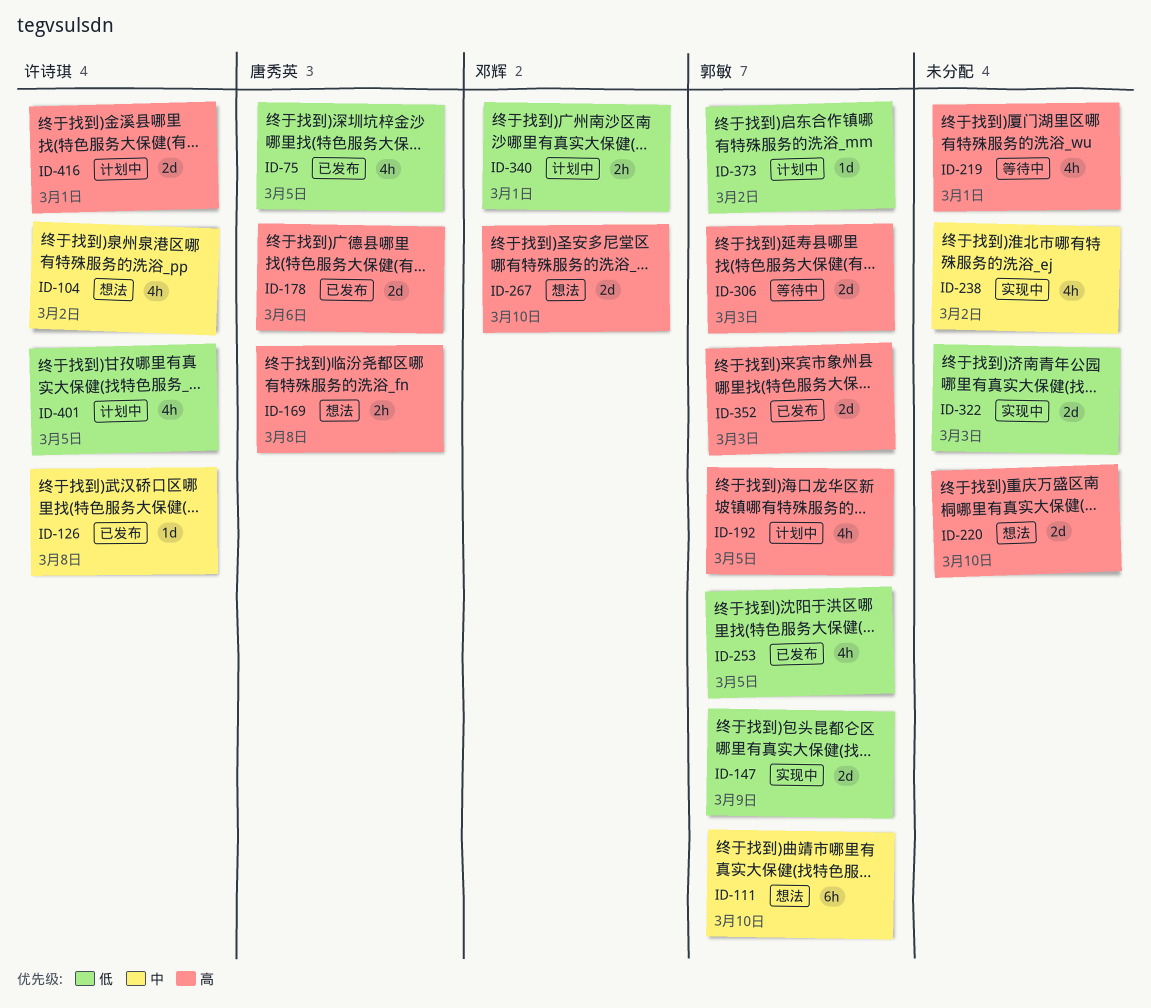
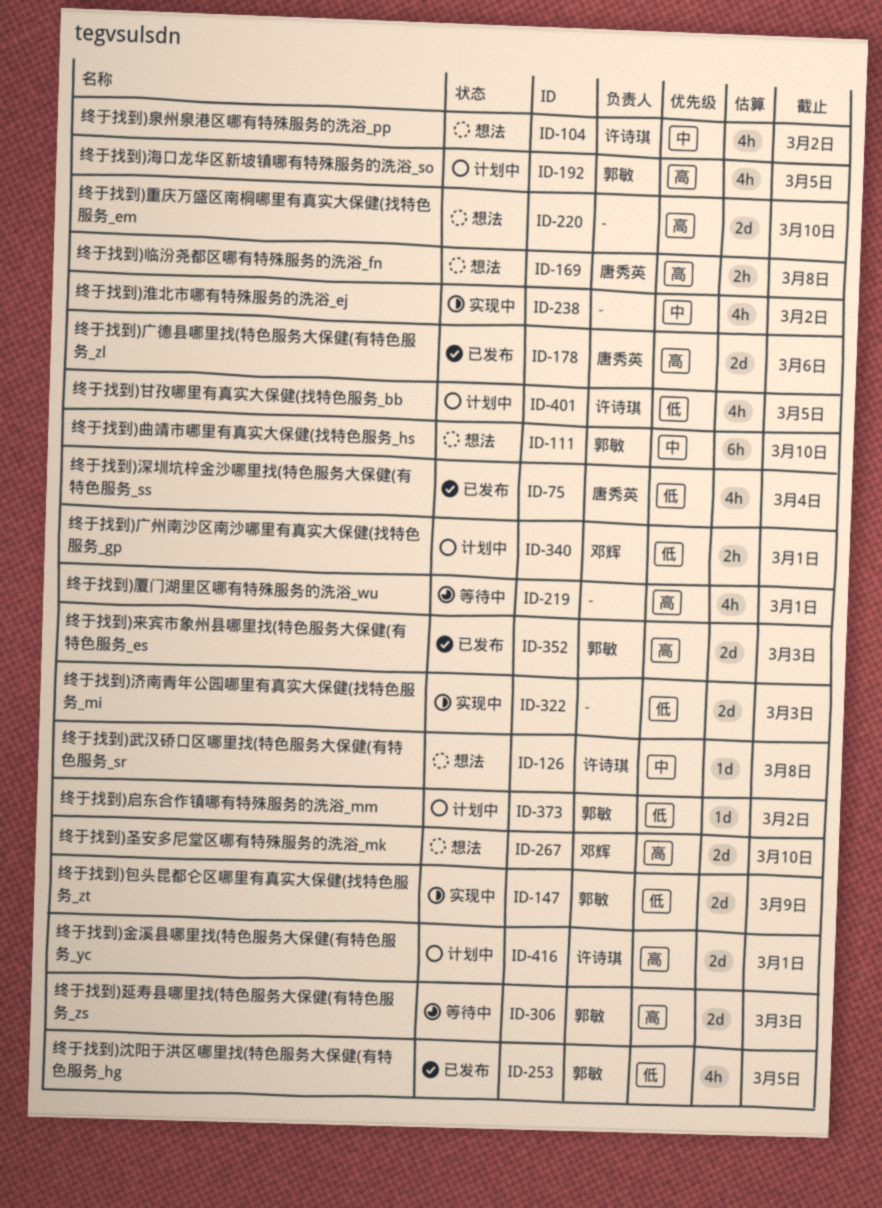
ID-75, due: Mar 5 -> Mar 4
ID-126, status: 已发布 -> 想法

